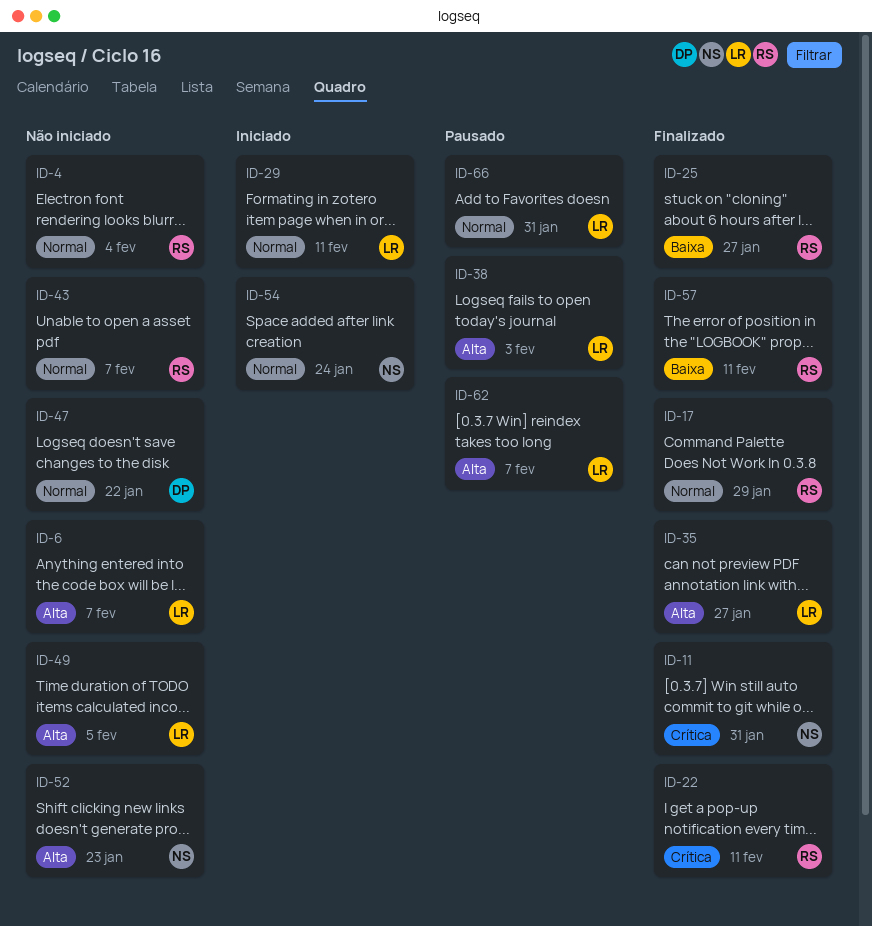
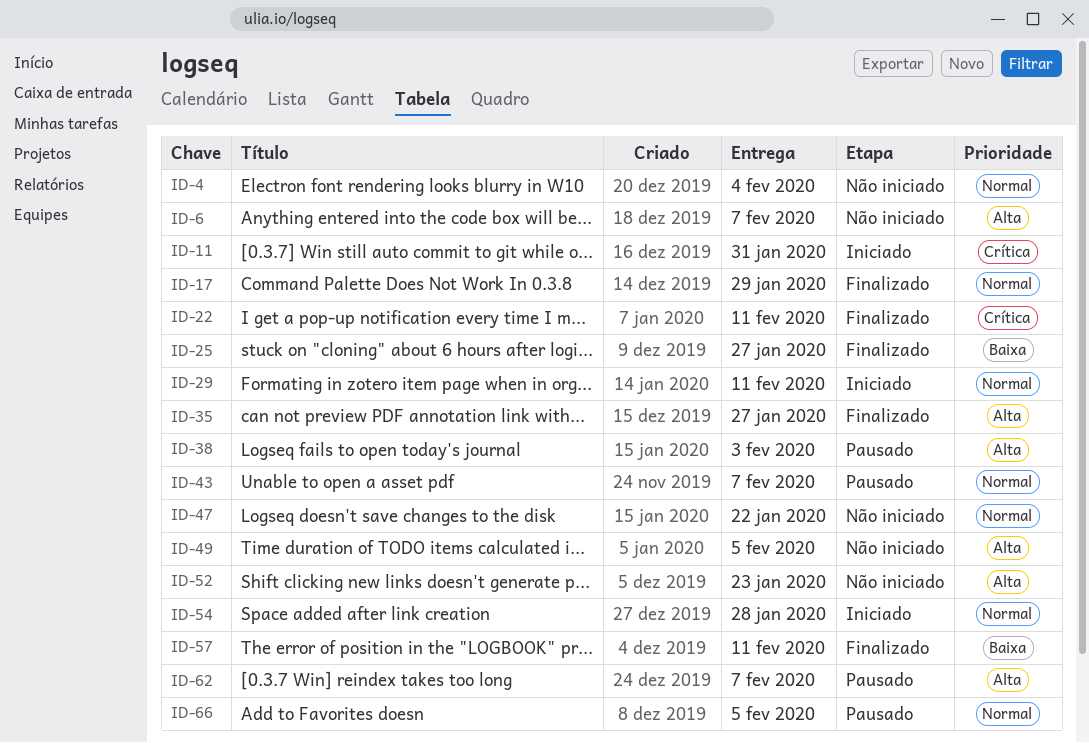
ID-11, status: Finalizado -> Iniciado
ID-43, status: Não iniciado -> Pausado
ID-54, due: Jan 24 -> Jan 28
ID-66, due: Jan 31 -> Feb 5

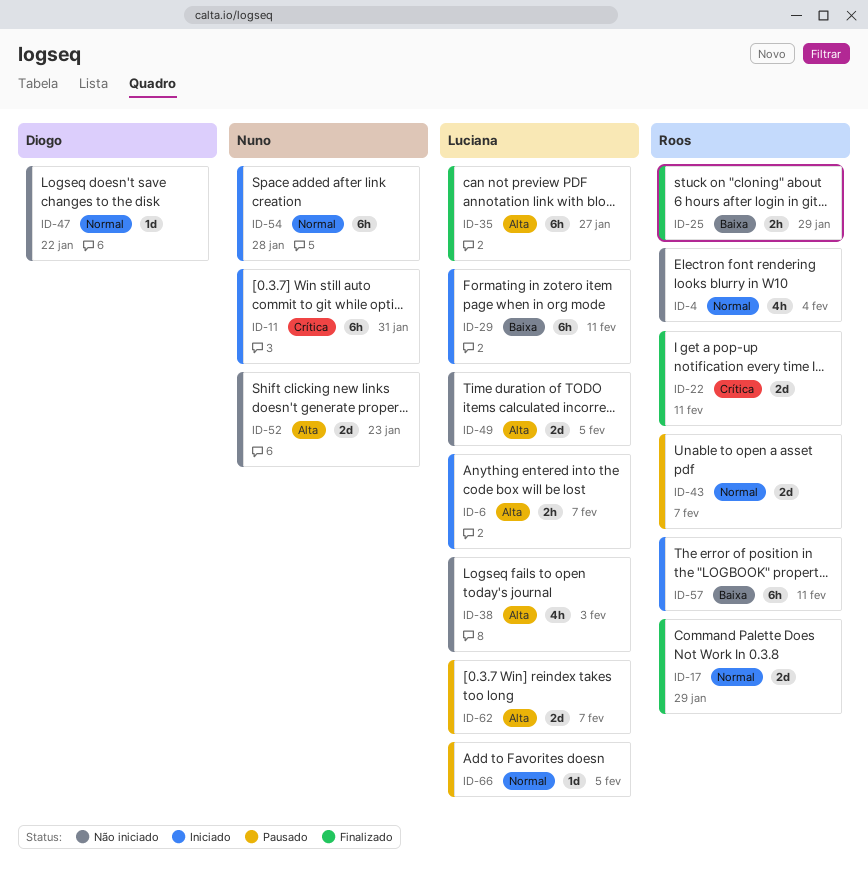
ID-6, status: Não iniciado -> Iniciado
ID-25, due: Jan 27 -> Jan 29
ID-29, priority: Normal -> Baixa
ID-38, status: Pausado -> Não iniciado
ID-57, status: Finalizado -> Iniciado

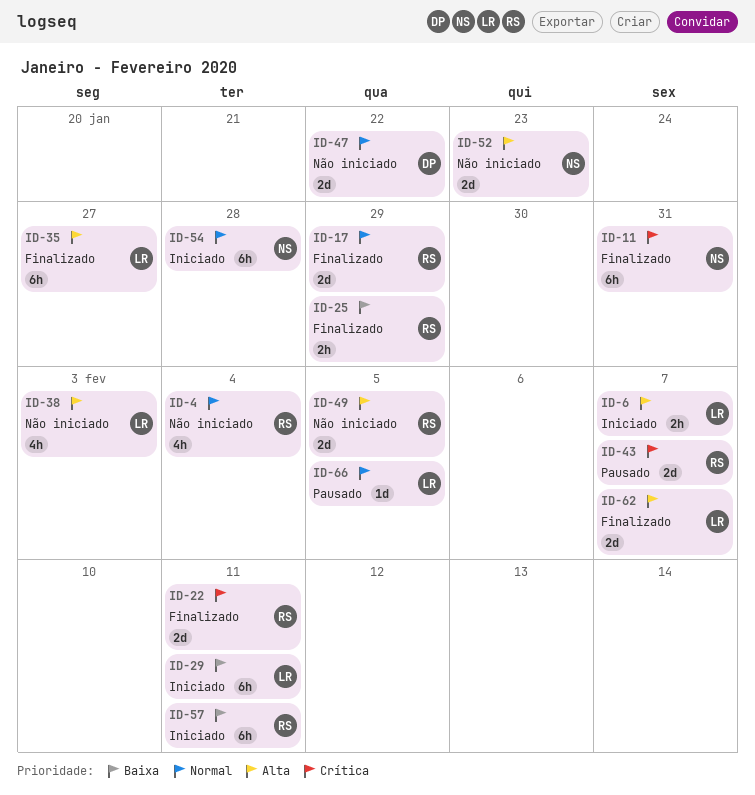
ID-11, status: Iniciado -> Finalizado
ID-43, priority: Normal -> Crítica
ID-47, estimate: 1d -> 2d
ID-49, owner: Luciana -> Roos
ID-62, status: Pausado -> Finalizado

